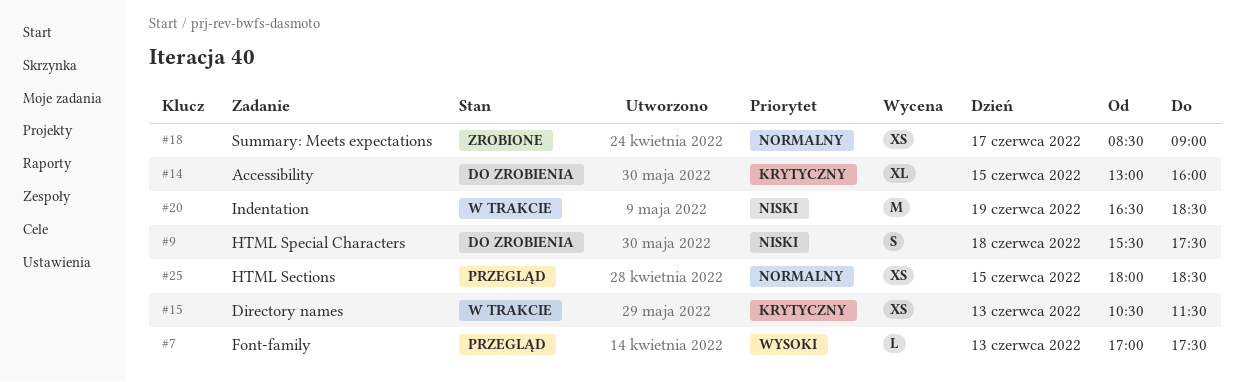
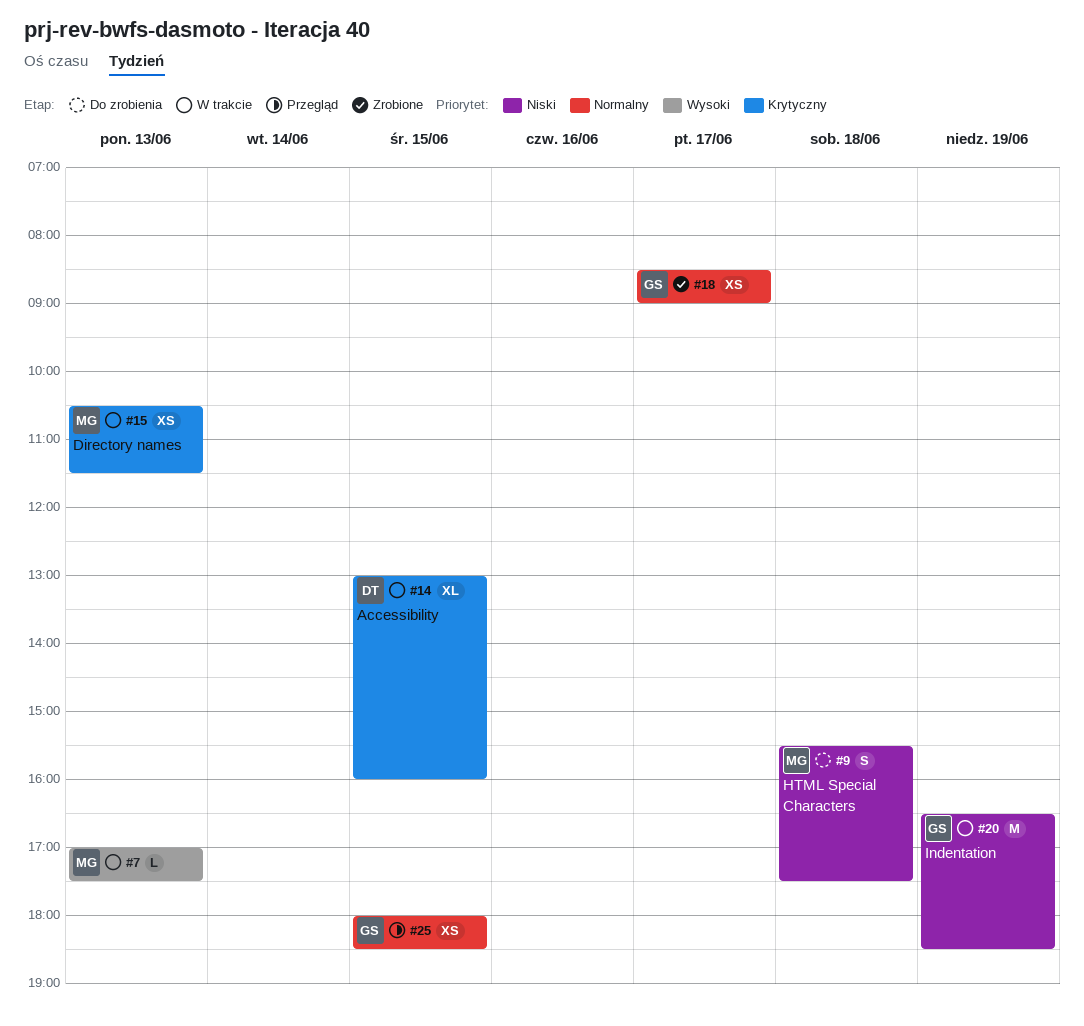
#7, status: Przegląd -> W trakcie
#14, status: Do zrobienia -> W trakcie

